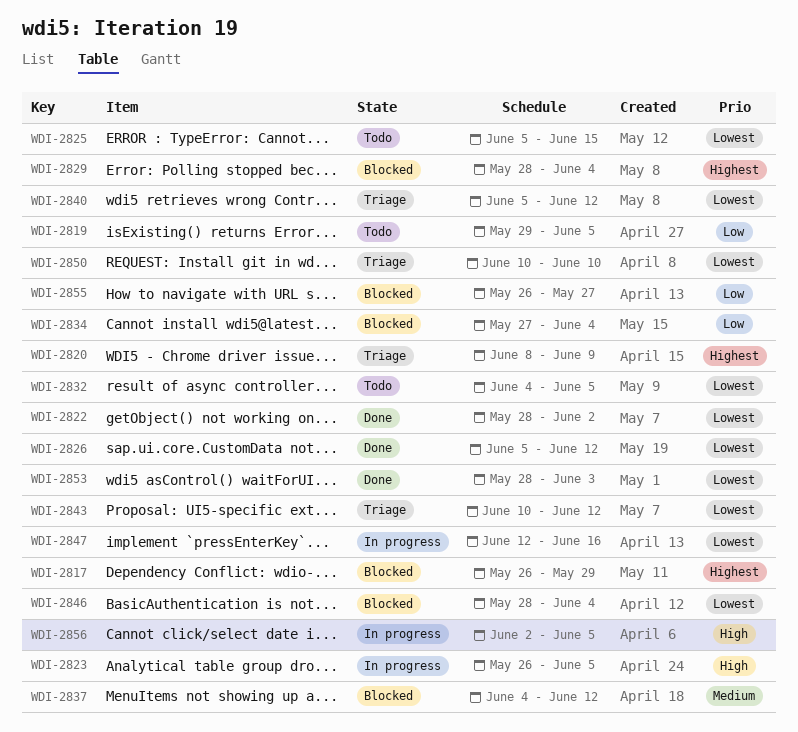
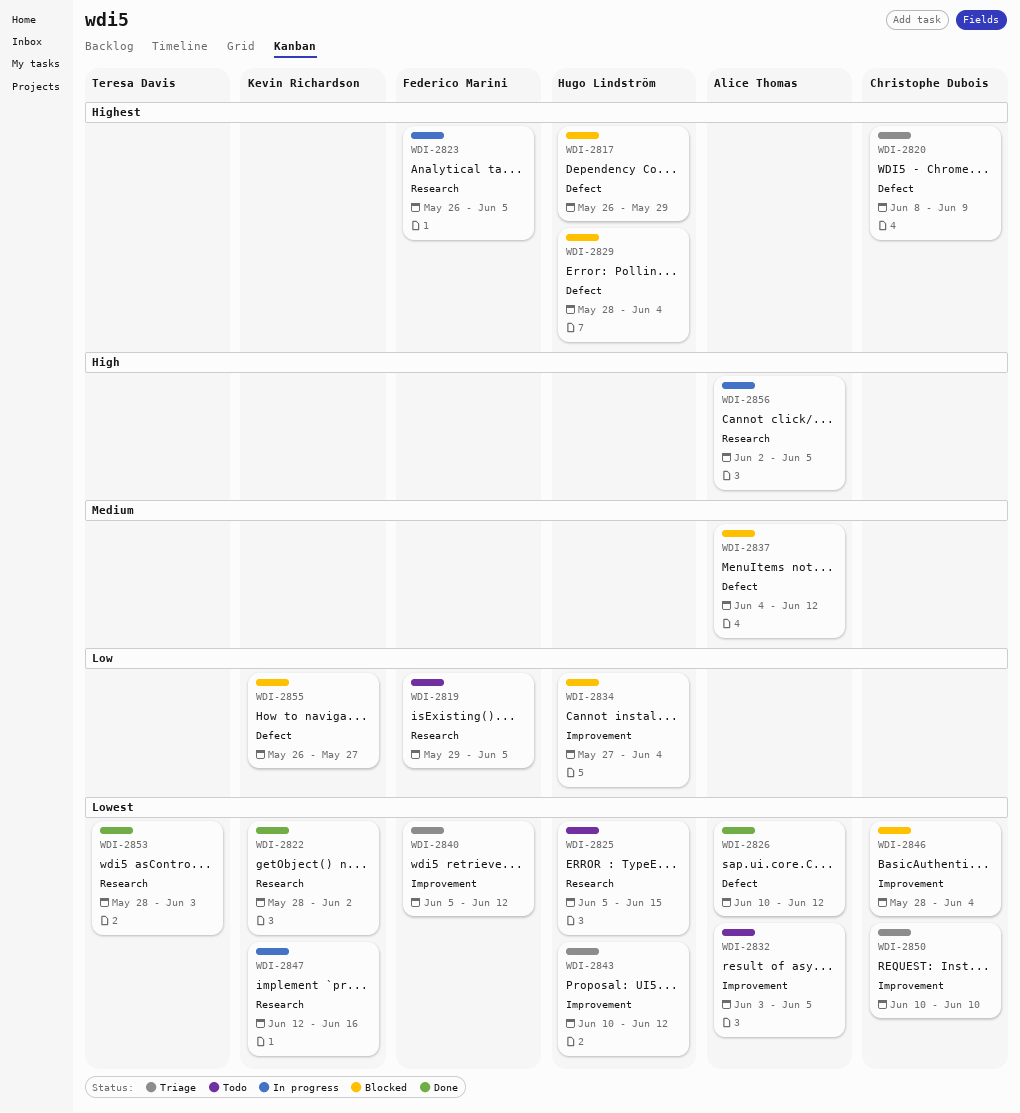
WDI-2823, priority: High -> Highest
WDI-2826, start: Jun 5 -> Jun 10
WDI-2832, start: Jun 4 -> Jun 3

